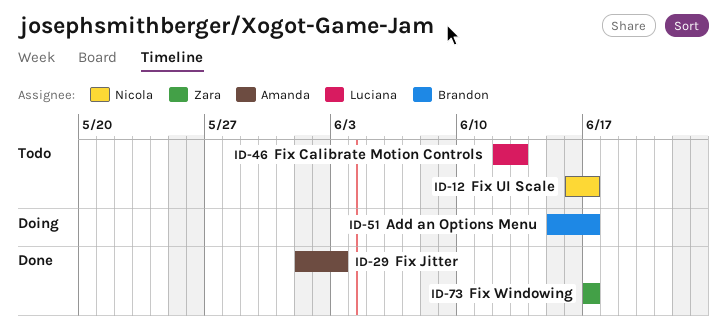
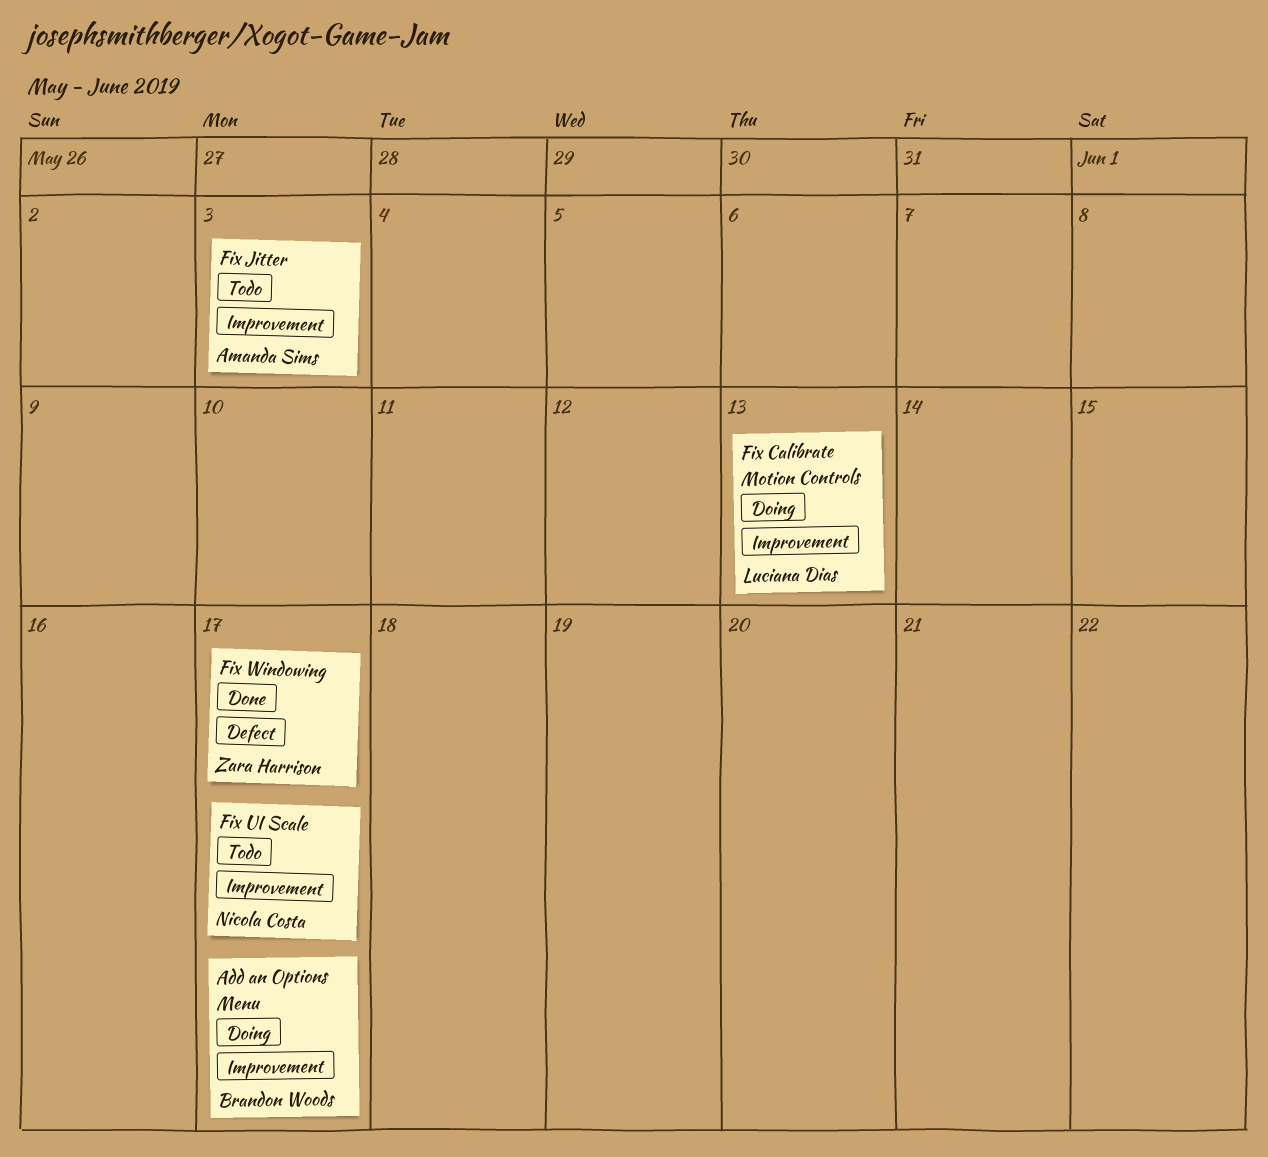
Fix Calibrate Motion Controls, status: Todo -> Doing
Fix Jitter, status: Done -> Todo

